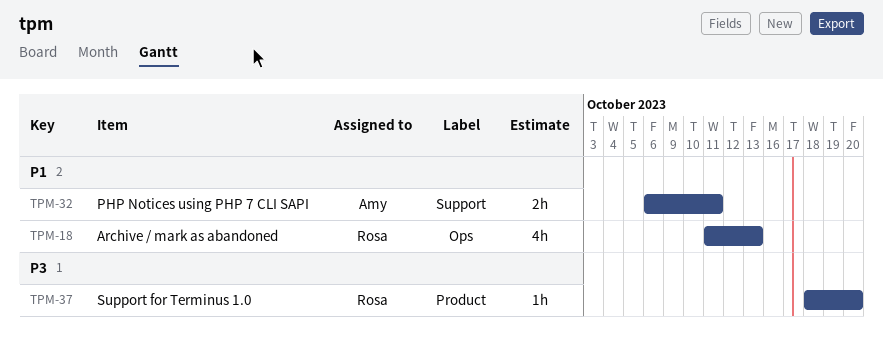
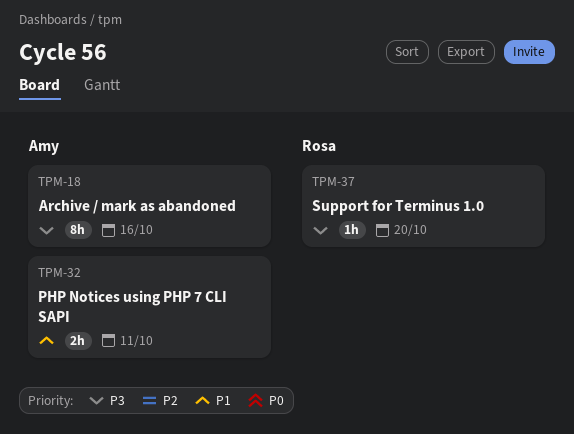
TPM-18, owner: Rosa -> Amy
TPM-18, priority: P1 -> P3
TPM-18, estimate: 4h -> 8h
TPM-18, due: Oct 13 -> Oct 16

